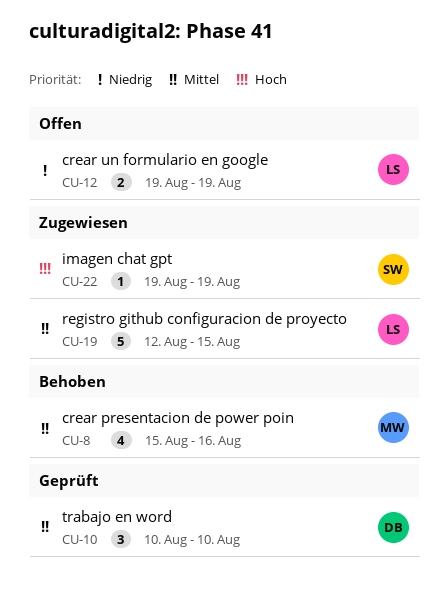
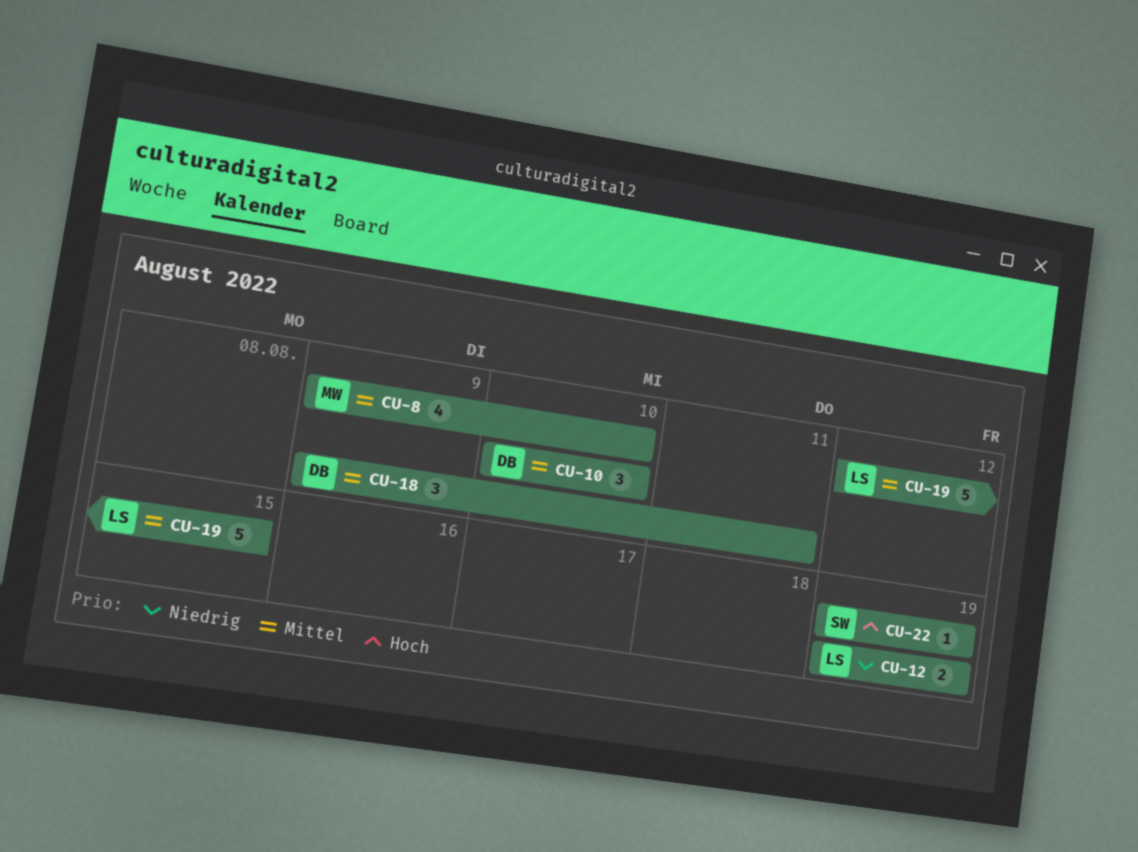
CU-8, start: Aug 15 -> Aug 9
CU-8, due: Aug 16 -> Aug 10
CU-18: none -> present

